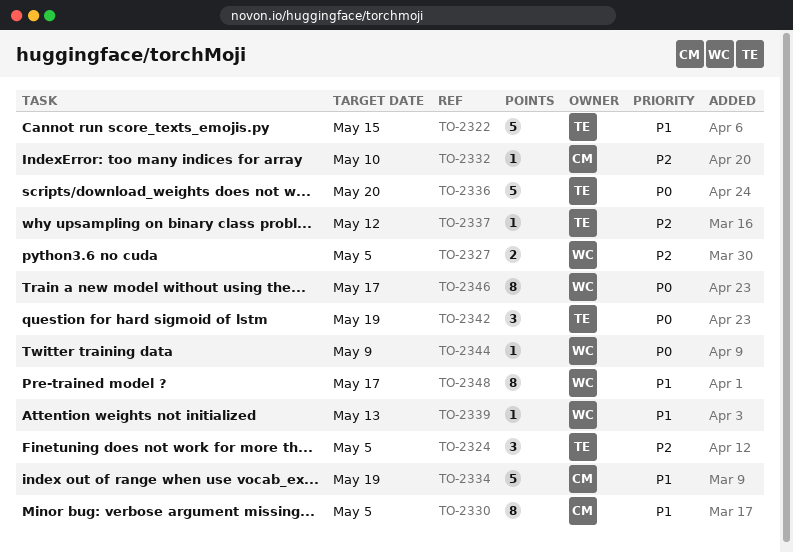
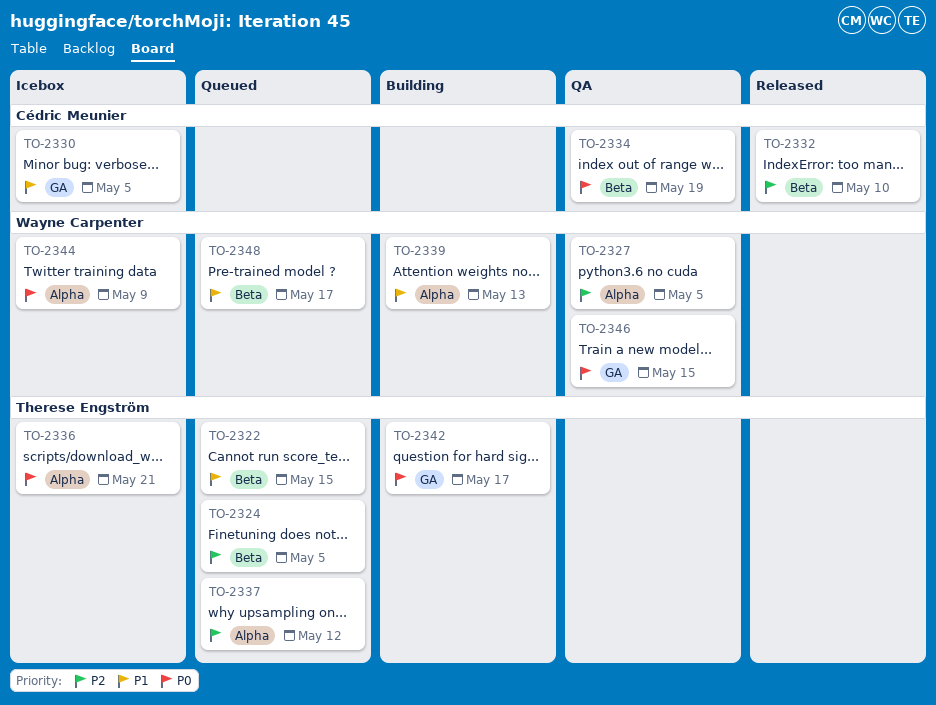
TO-2334, priority: P1 -> P0
TO-2336, due: May 20 -> May 21
TO-2342, due: May 19 -> May 17
TO-2346, due: May 17 -> May 15

